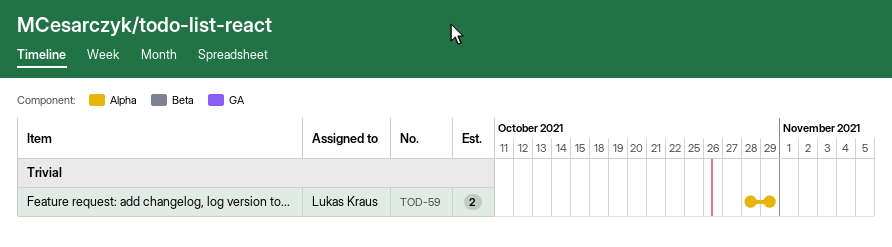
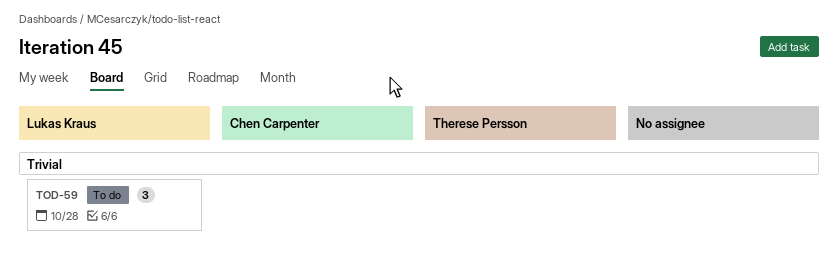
TOD-59, estimate: 2 -> 3
TOD-59, due: Oct 29 -> Oct 28

